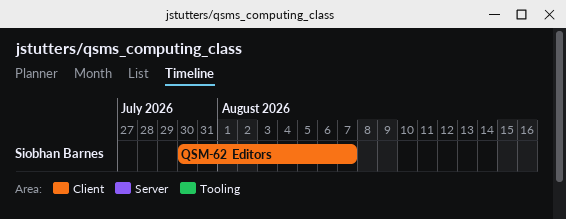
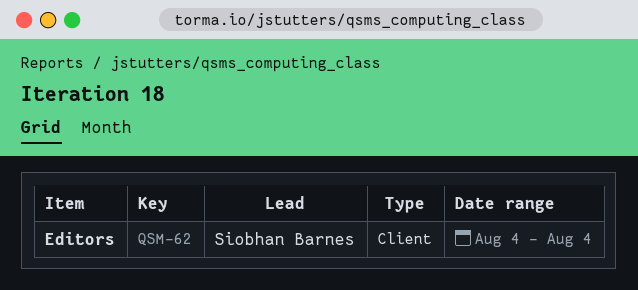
QSM-62, start: Jul 30 -> Aug 4
QSM-62, due: Aug 7 -> Aug 4

